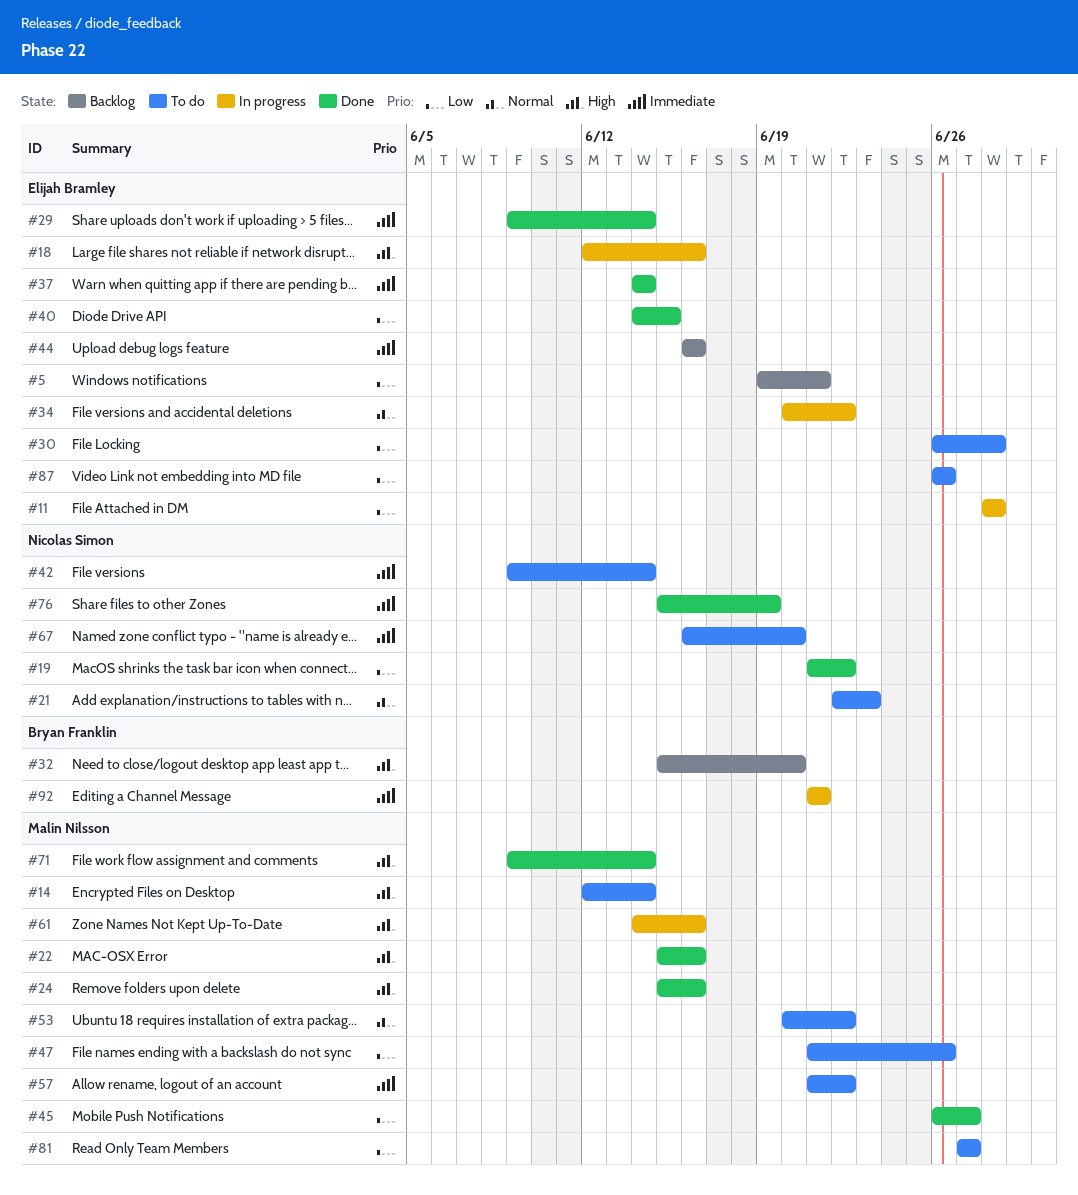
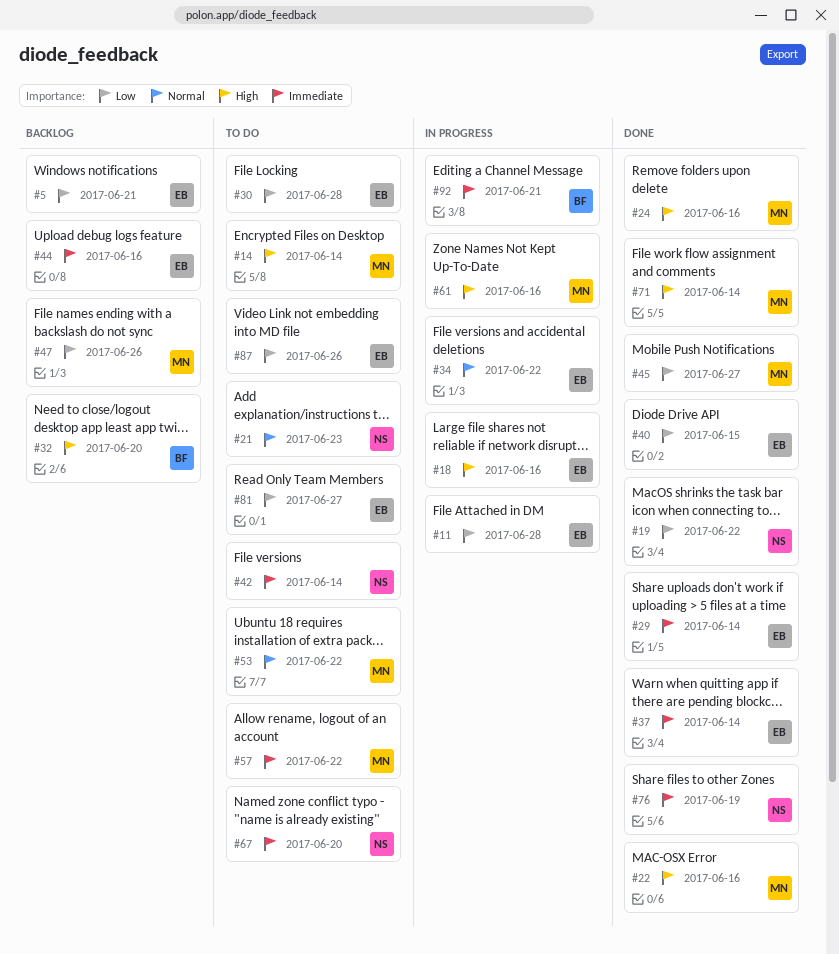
#47, status: To do -> Backlog
#81, owner: Malin Nilsson -> Elijah Bramley

